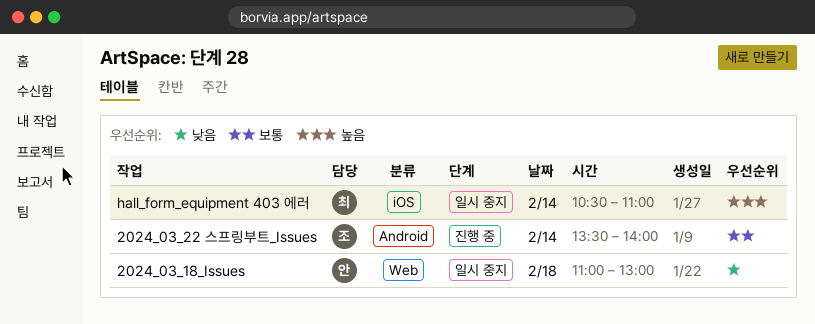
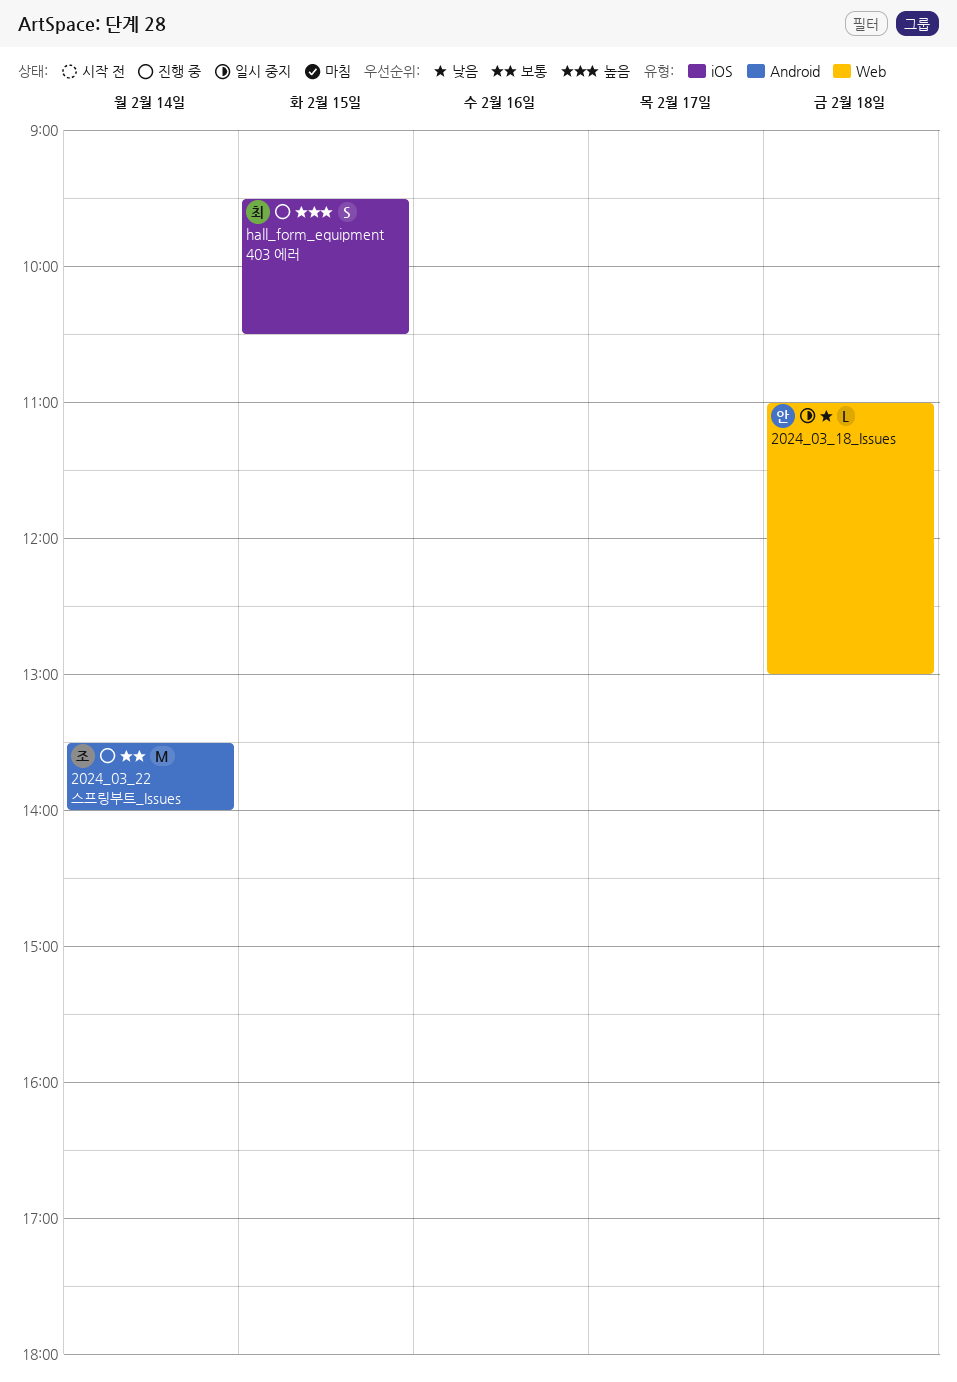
hall_form_equipment 403 에러, status: 일시 중지 -> 진행 중
hall_form_equipment 403 에러, day: Feb 14 -> Feb 15
hall_form_equipment 403 에러, begins: 10:30 -> 09:30
hall_form_equipment 403 에러, ends: 11:00 -> 10:30

